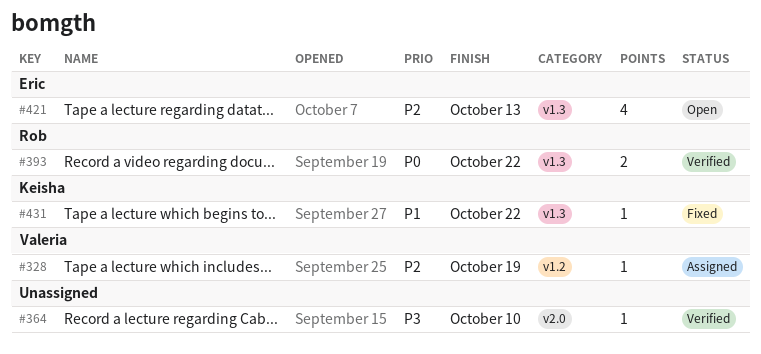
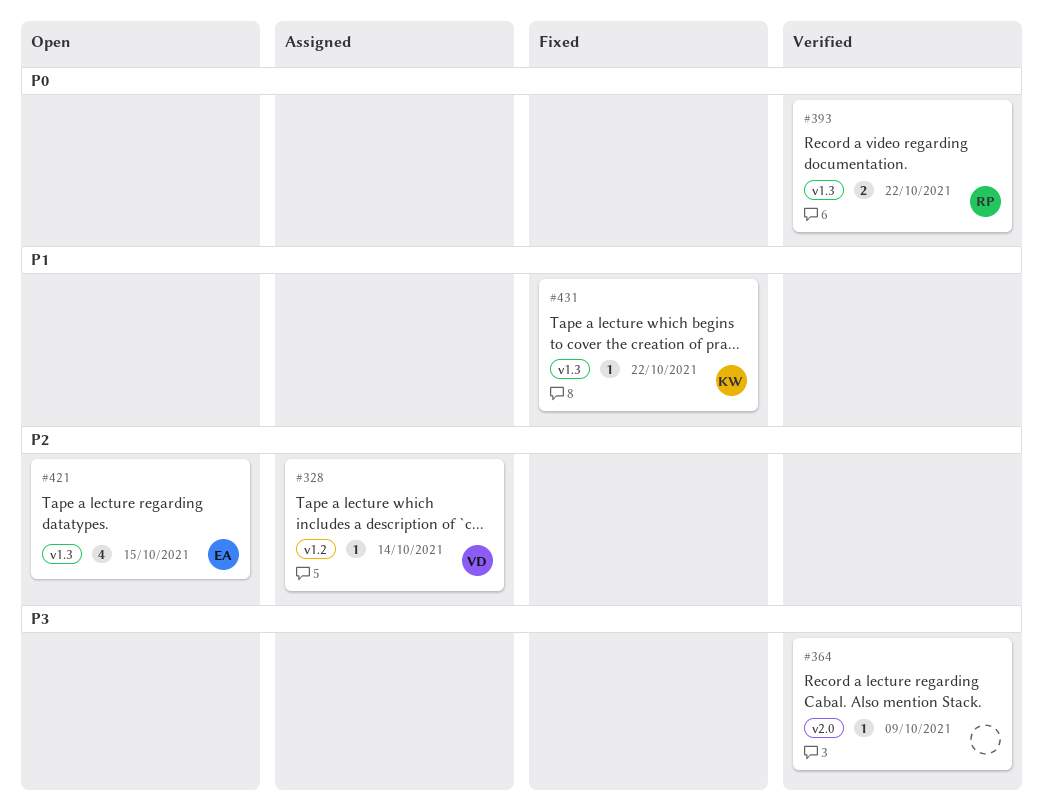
#328, due: Oct 19 -> Oct 14
#364, due: Oct 10 -> Oct 9
#421, due: Oct 13 -> Oct 15

